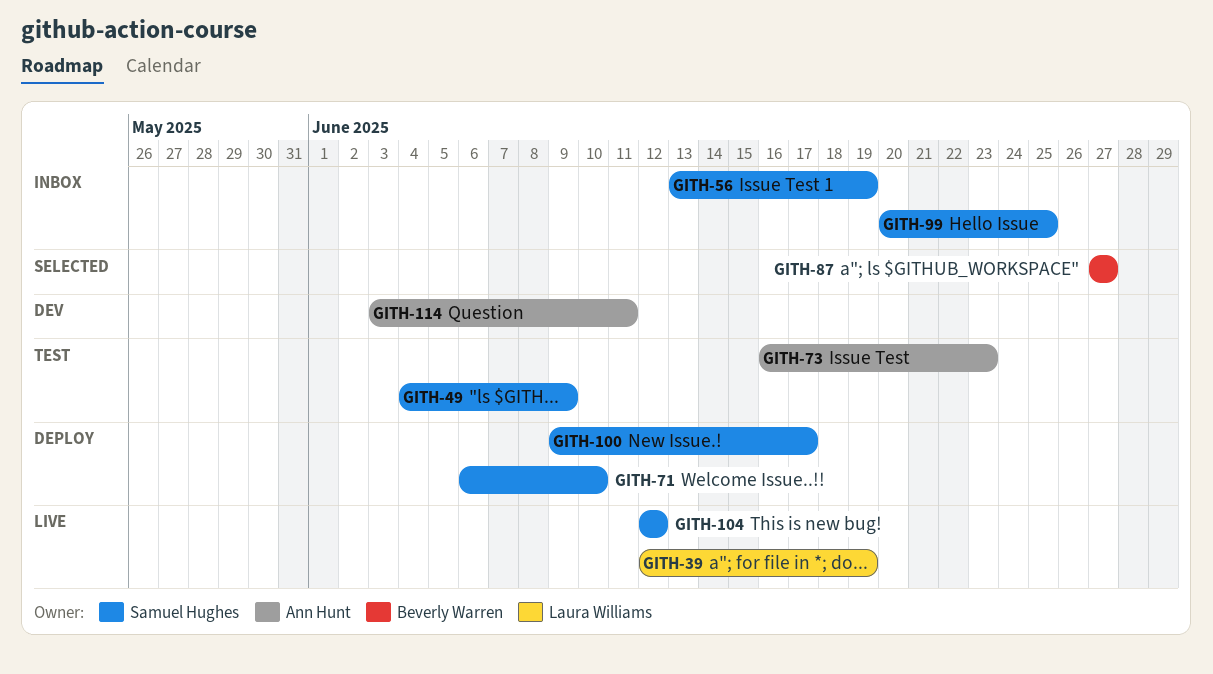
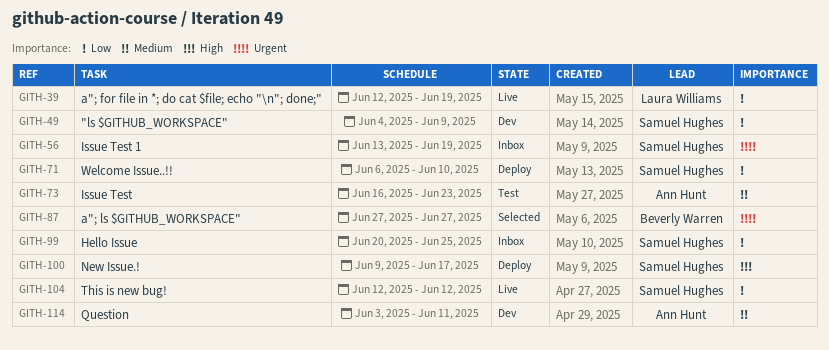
GITH-49, status: Test -> Dev

